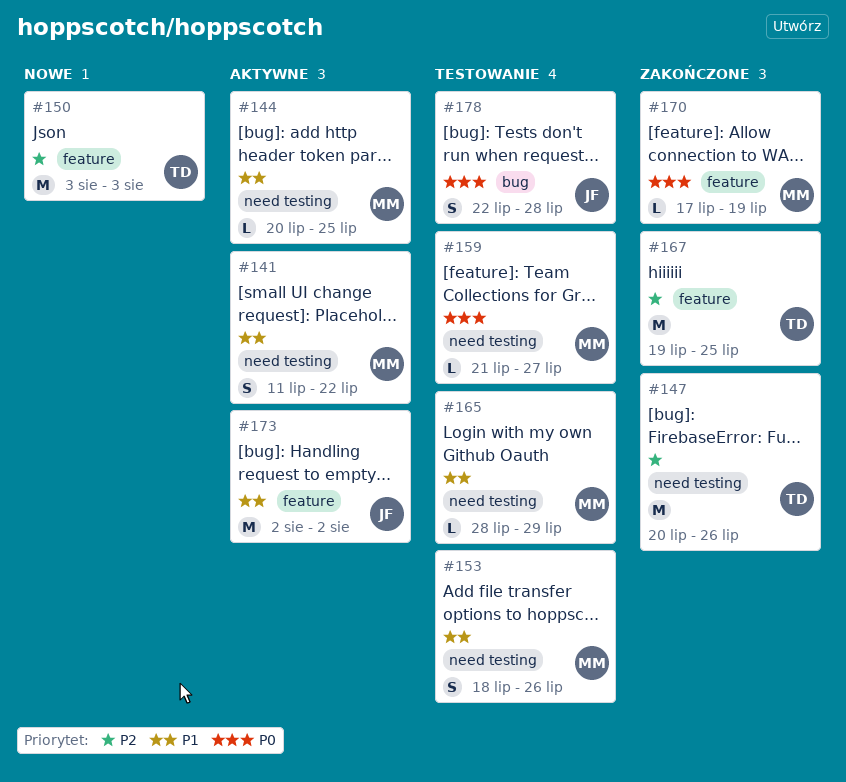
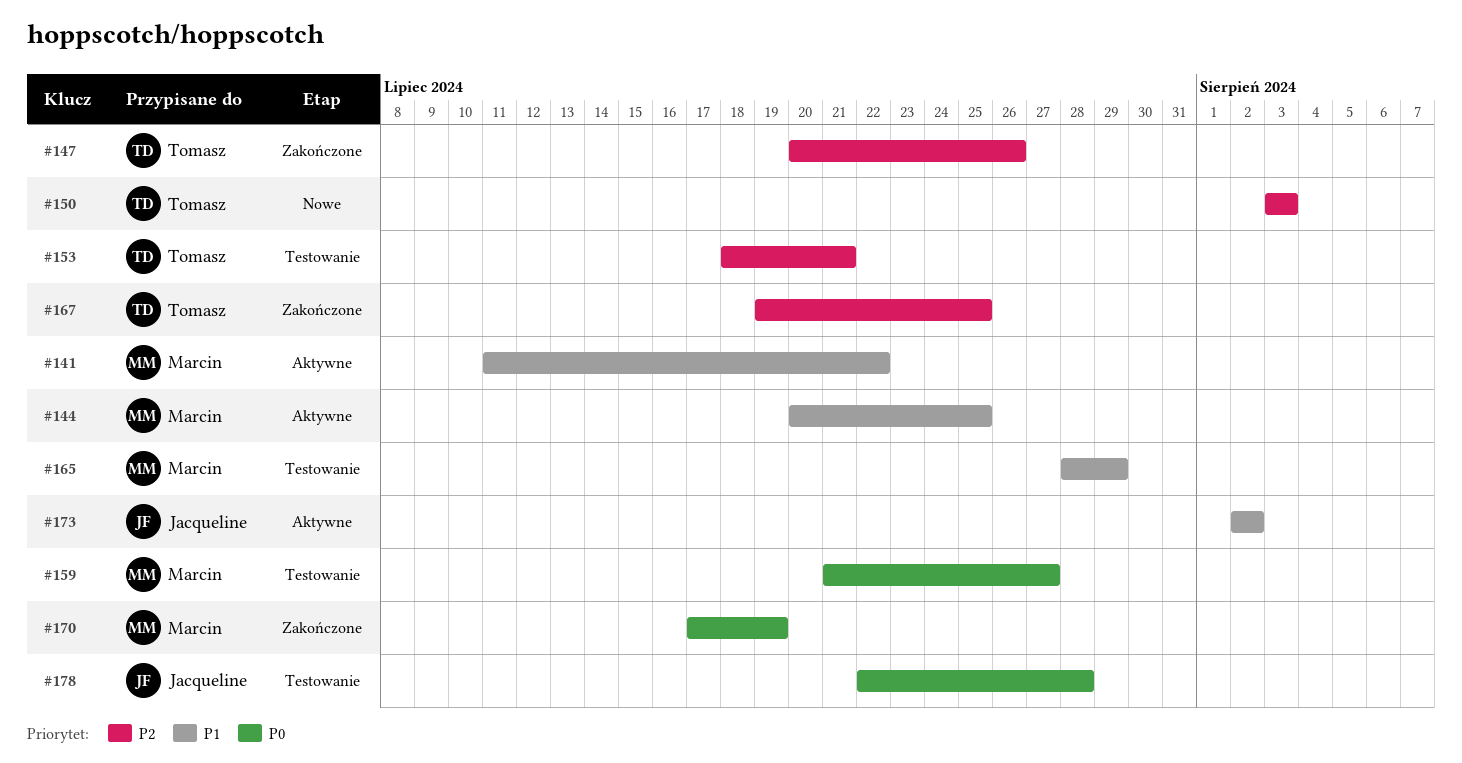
#153, owner: Marcin -> Tomasz
#153, priority: P1 -> P2
#153, due: Jul 26 -> Jul 21

